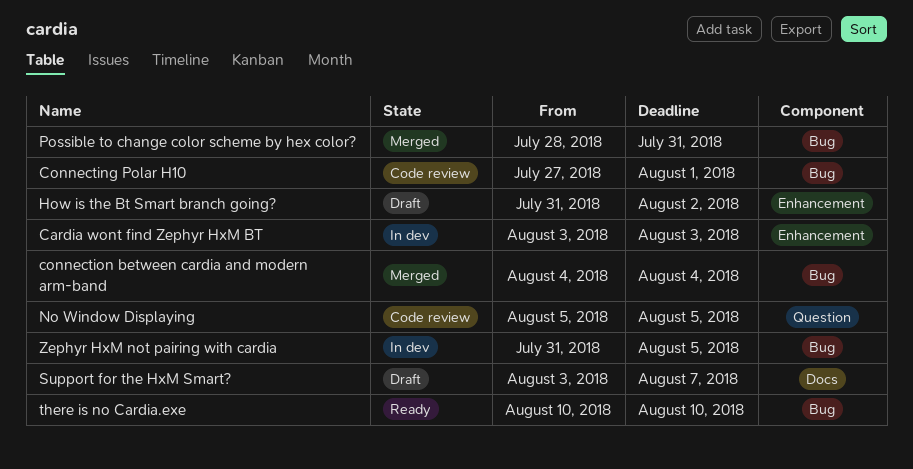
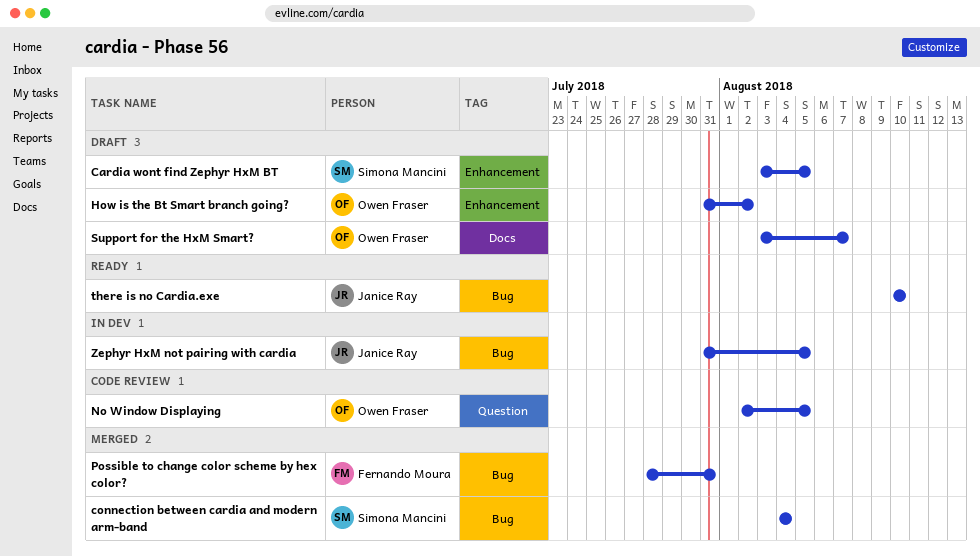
Cardia wont find Zephyr HxM BT, status: In dev -> Draft
Cardia wont find Zephyr HxM BT, due: Aug 3 -> Aug 5
Connecting Polar H10: present -> none
No Window Displaying, start: Aug 5 -> Aug 2

